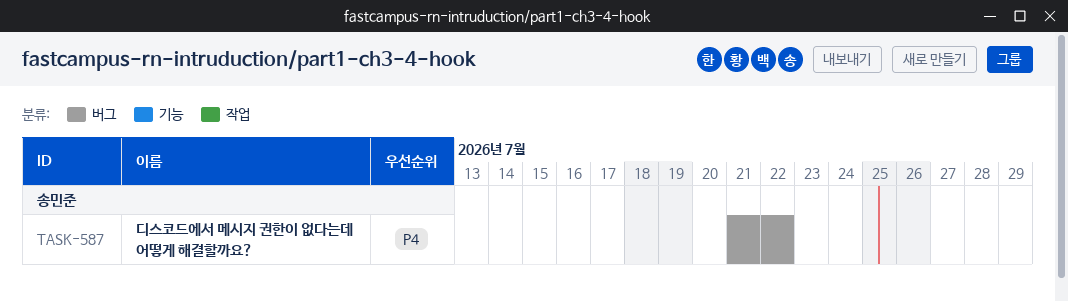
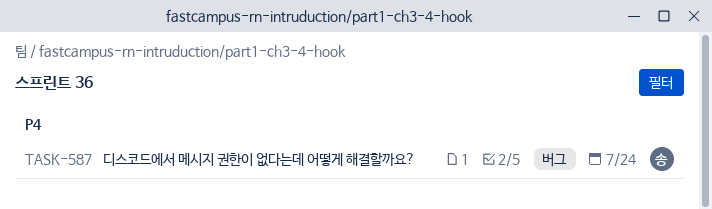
TASK-587, due: Jul 22 -> Jul 24

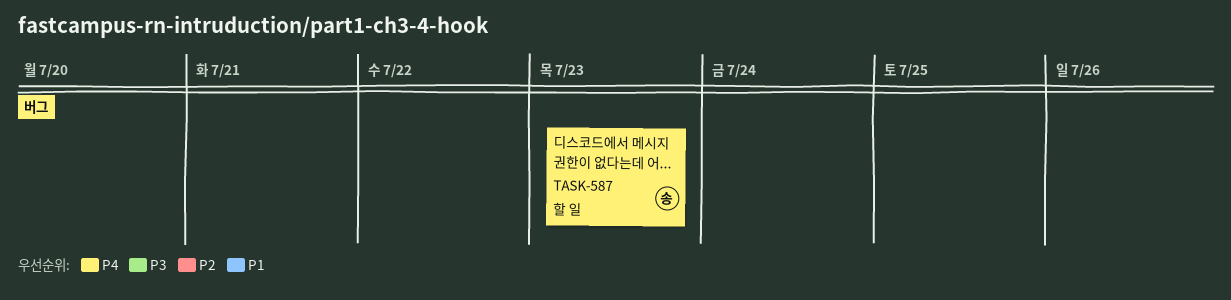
TASK-587, due: Jul 24 -> Jul 23

